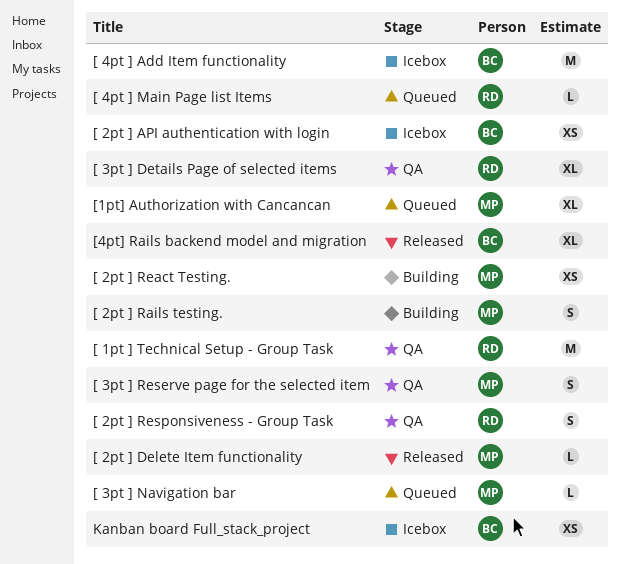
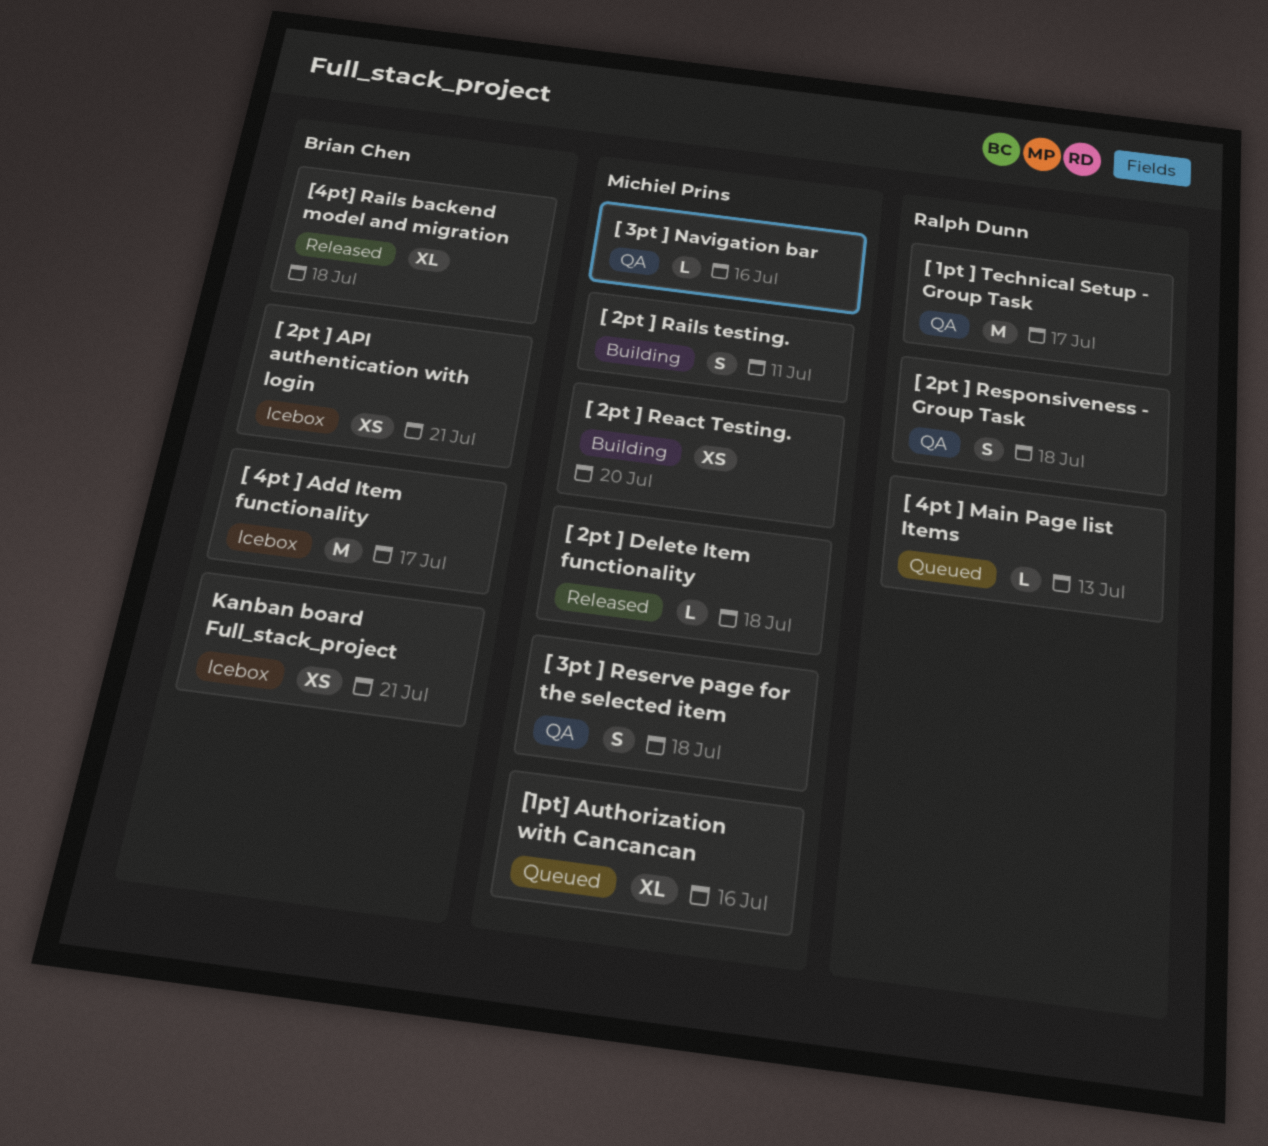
[ 3pt ] Details Page of selected items: present -> none
[ 3pt ] Navigation bar, status: Queued -> QA

